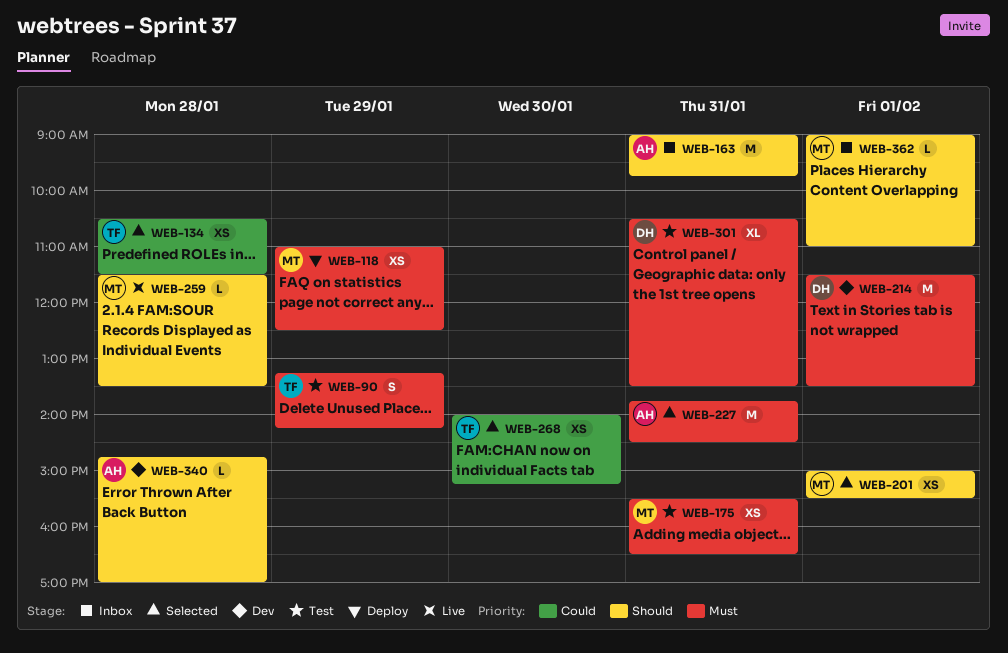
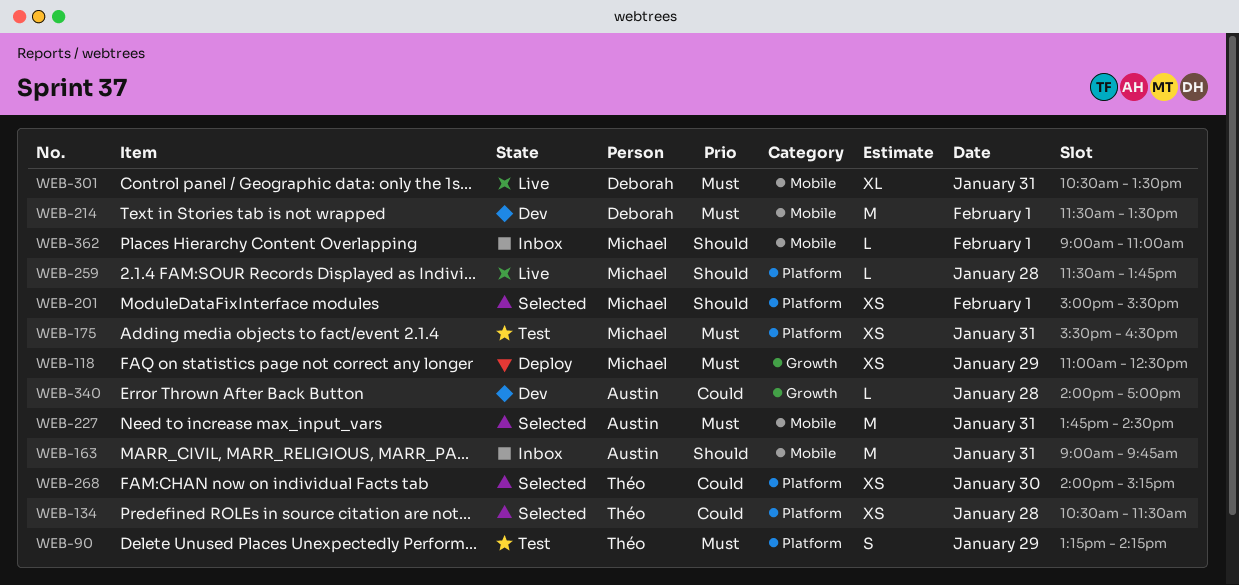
WEB-259, ends: 13:30 -> 13:45
WEB-301, status: Test -> Live
WEB-340, priority: Should -> Could
WEB-340, begins: 14:45 -> 14:00

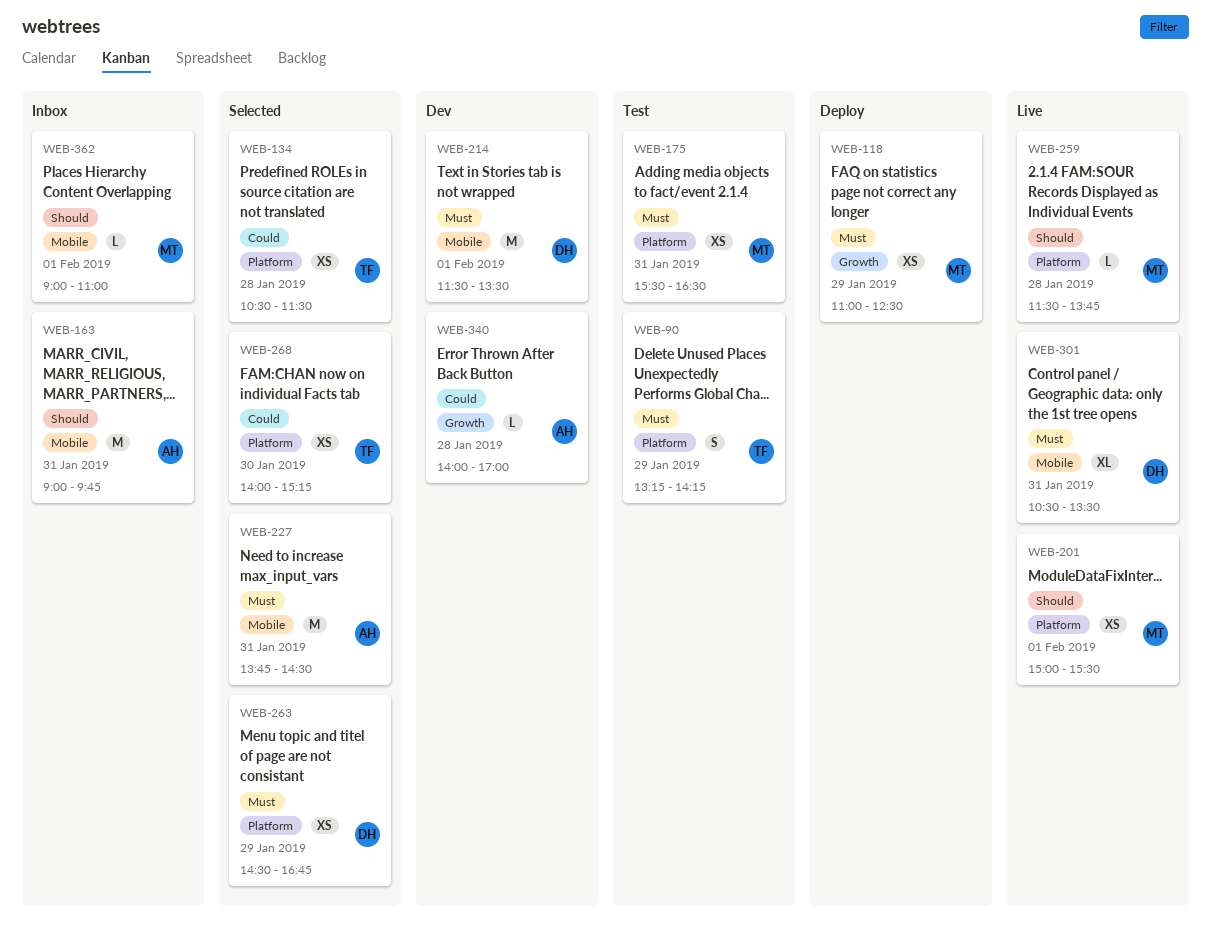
WEB-201, status: Selected -> Live
WEB-263: none -> present

